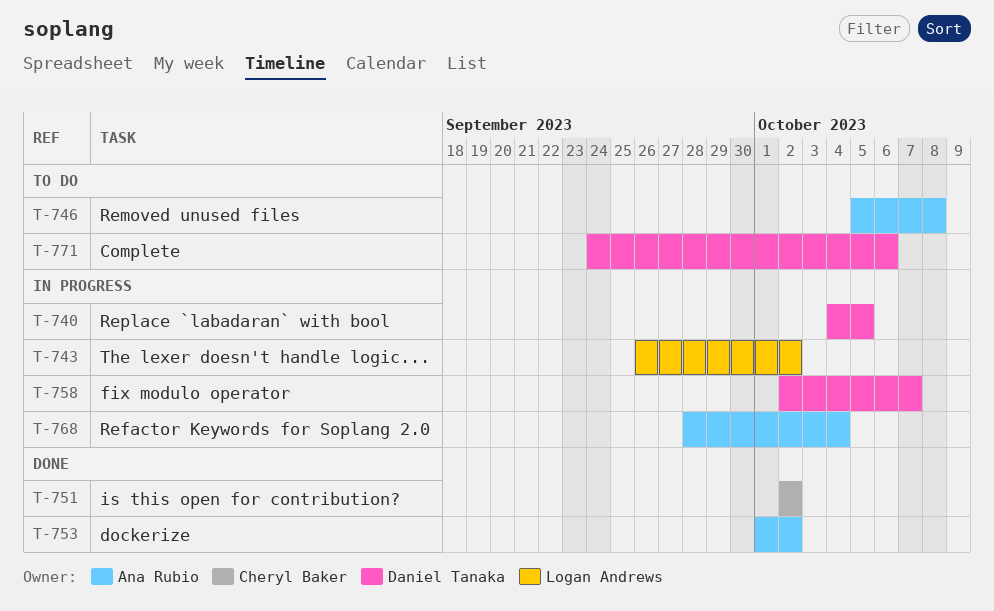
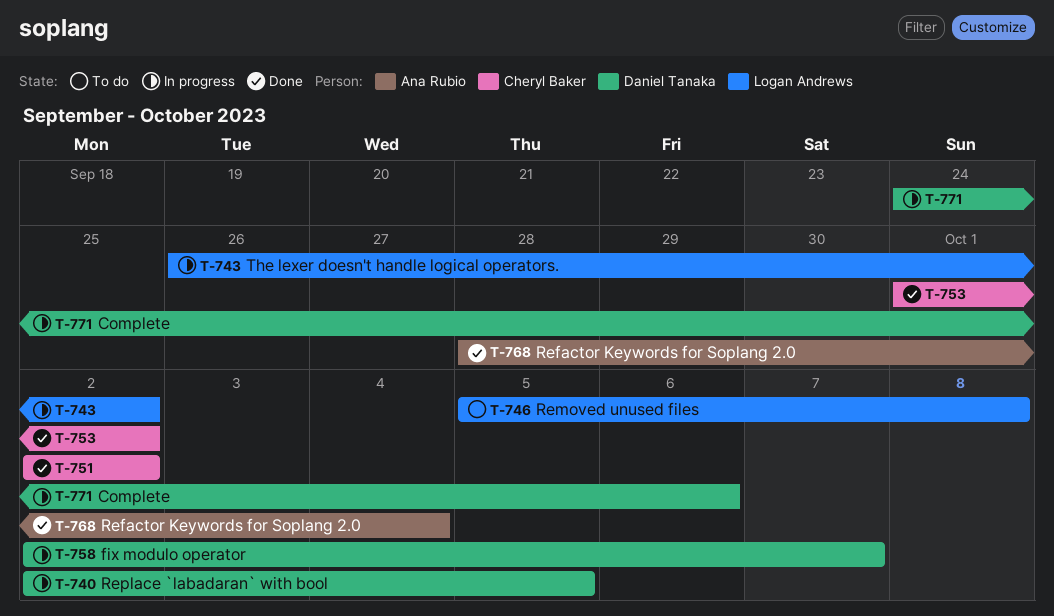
T-740, start: Oct 4 -> Oct 2
T-746, owner: Ana Rubio -> Logan Andrews
T-753, owner: Ana Rubio -> Cheryl Baker
T-768, status: In progress -> Done
T-771, status: To do -> In progress

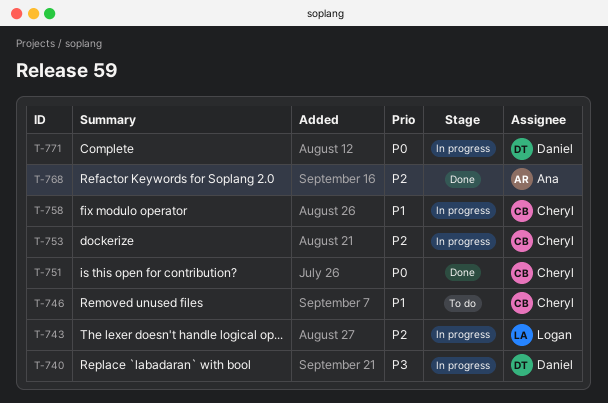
T-746, owner: Logan Andrews -> Cheryl Baker
T-753, status: Done -> In progress
T-758, owner: Daniel Tanaka -> Cheryl Baker

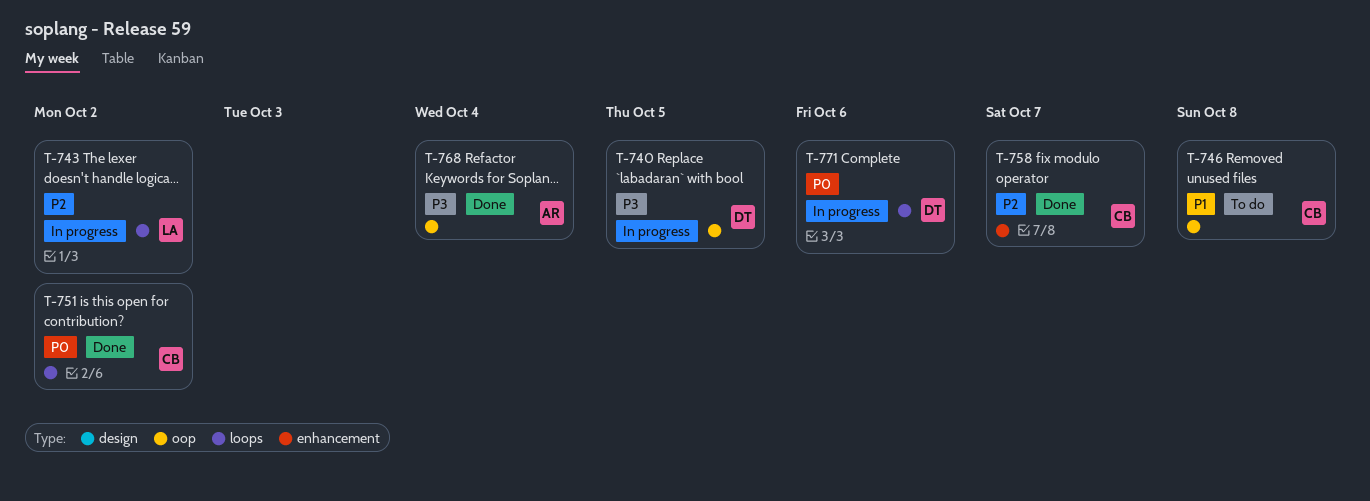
T-753: present -> none
T-758, status: In progress -> Done
T-758, priority: P1 -> P2
T-768, priority: P2 -> P3

